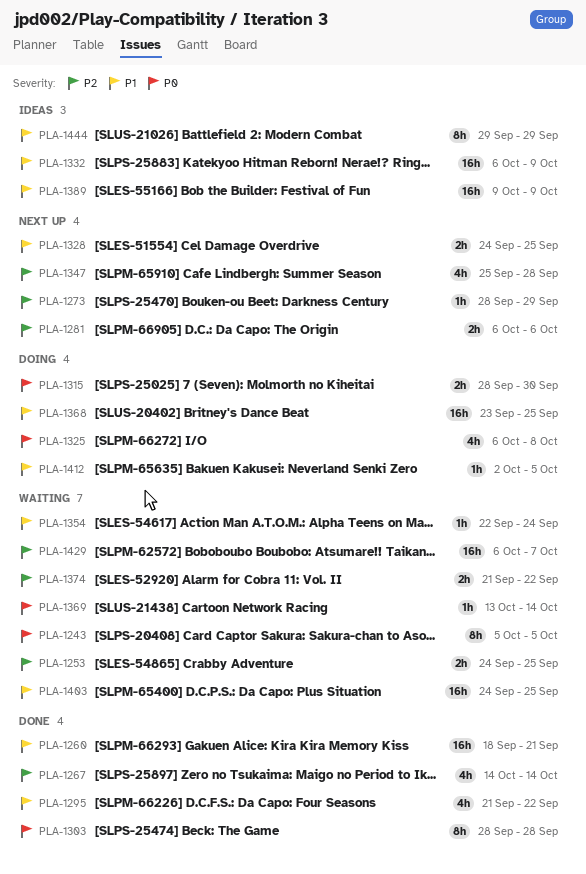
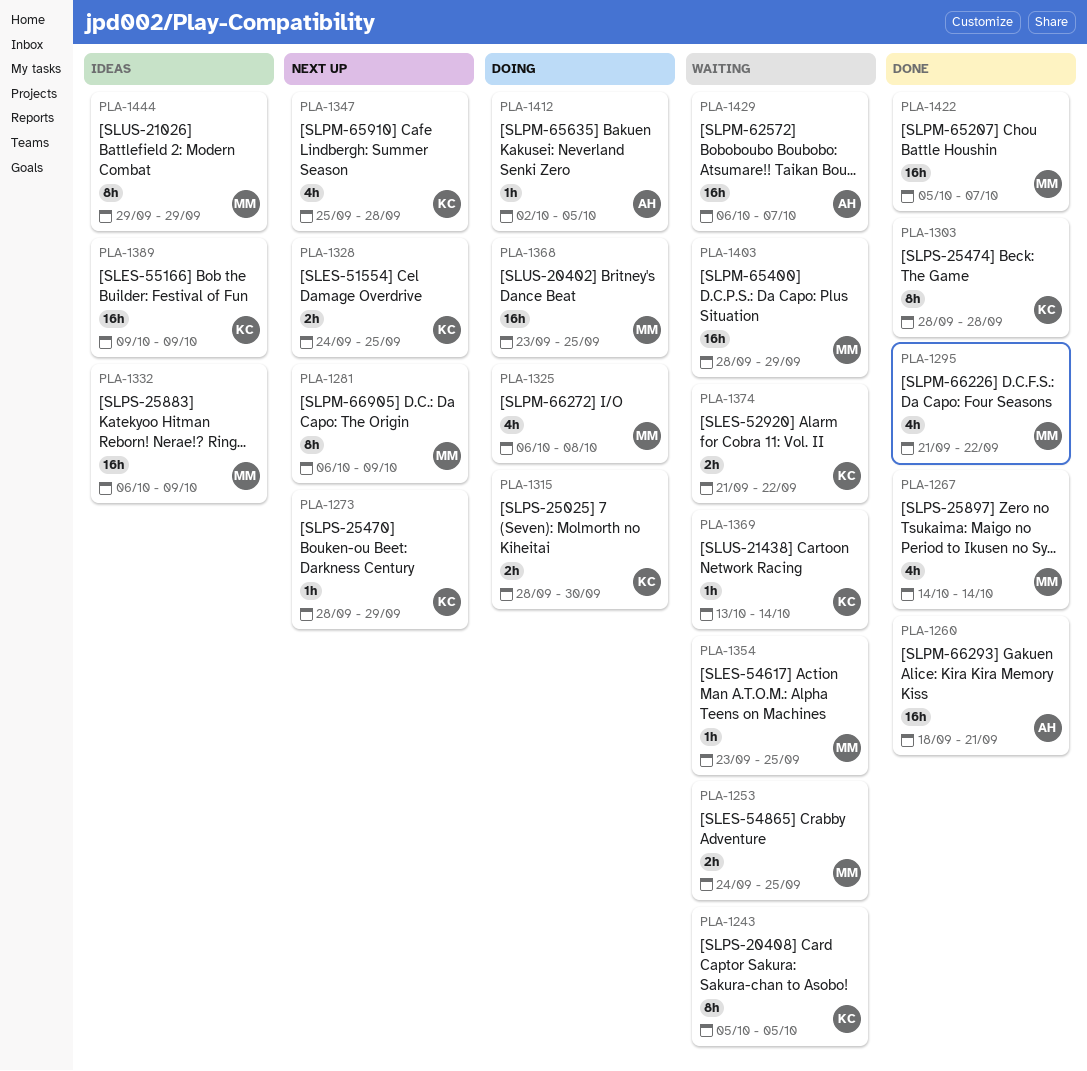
PLA-1281, estimate: 2h -> 8h
PLA-1281, due: Oct 6 -> Oct 9
PLA-1354, start: Sep 22 -> Sep 23
PLA-1354, due: Sep 24 -> Sep 25
PLA-1403, start: Sep 24 -> Sep 28
PLA-1403, due: Sep 25 -> Sep 29
PLA-1422: none -> present

